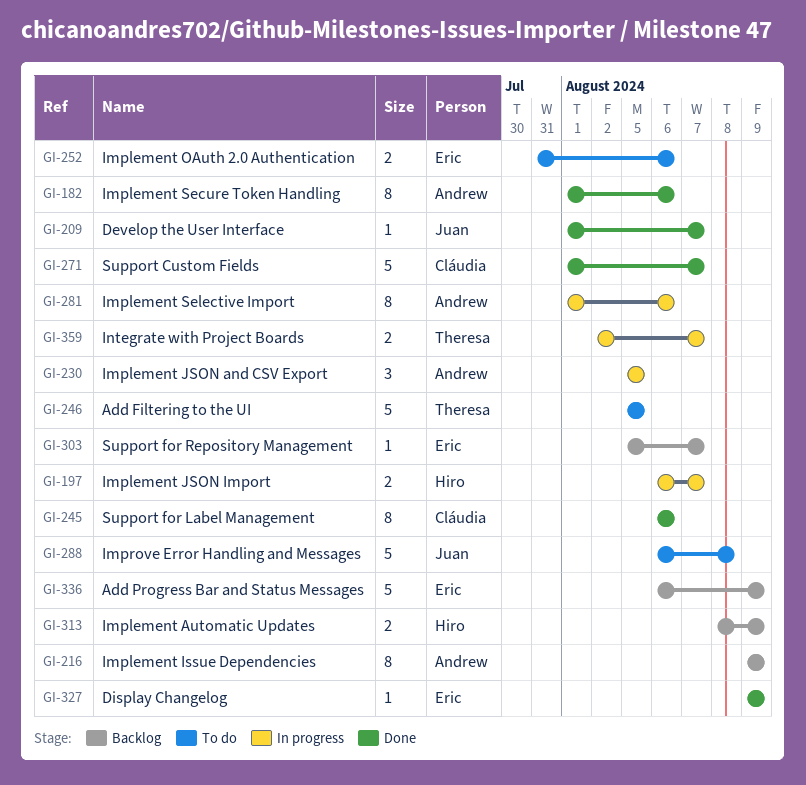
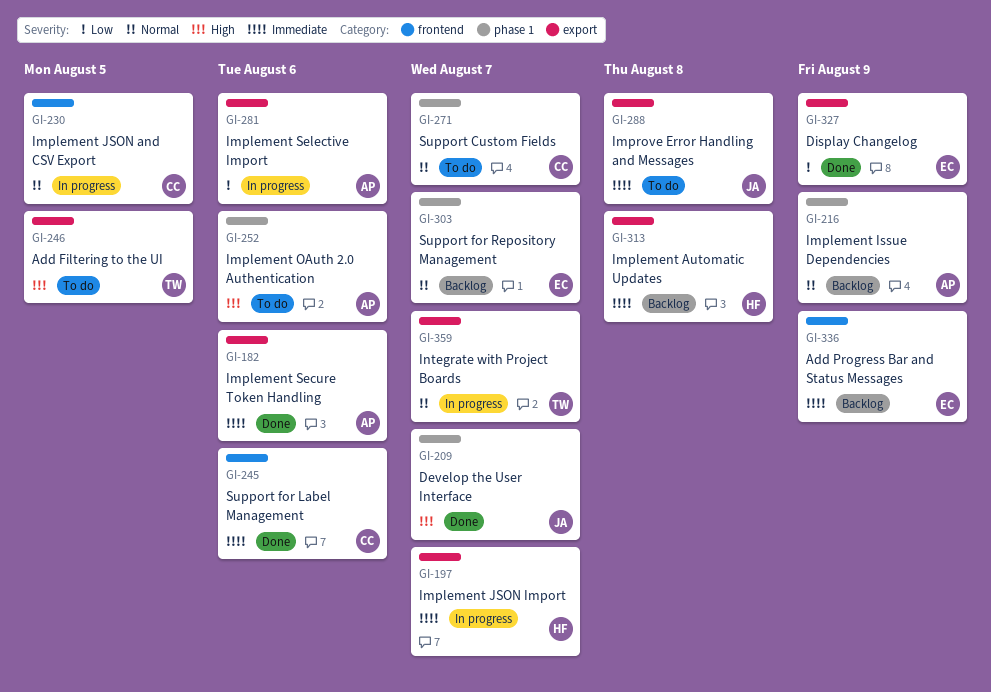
GI-230, owner: Andrew -> Cláudia
GI-252, owner: Eric -> Andrew
GI-271, status: Done -> To do
GI-313, due: Aug 9 -> Aug 8

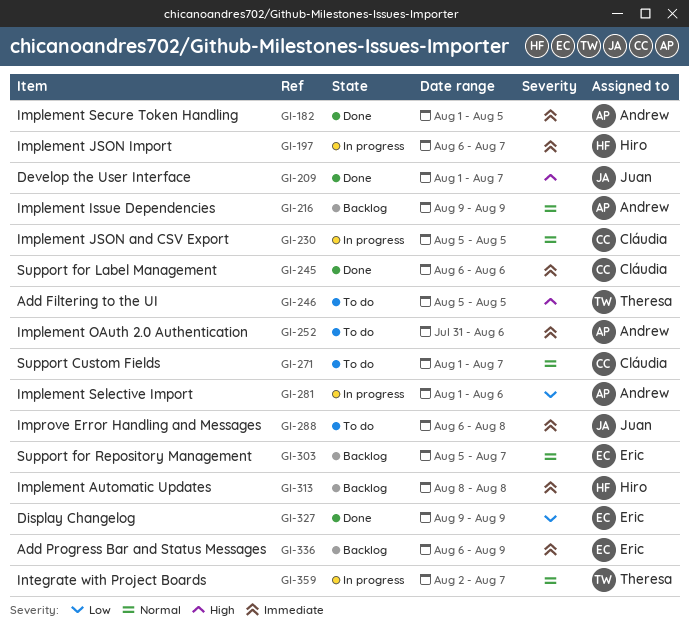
GI-182, due: Aug 6 -> Aug 5
GI-252, priority: High -> Immediate

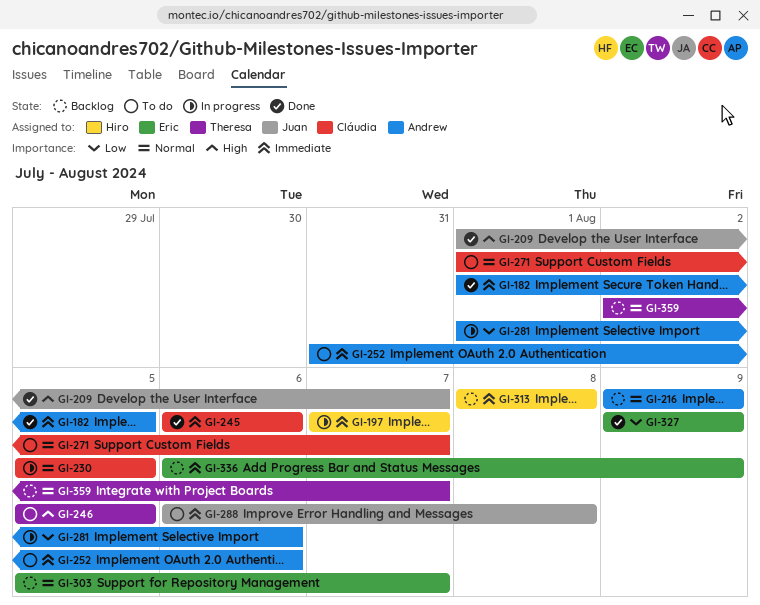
GI-197, start: Aug 6 -> Aug 7
GI-359, status: In progress -> Backlog

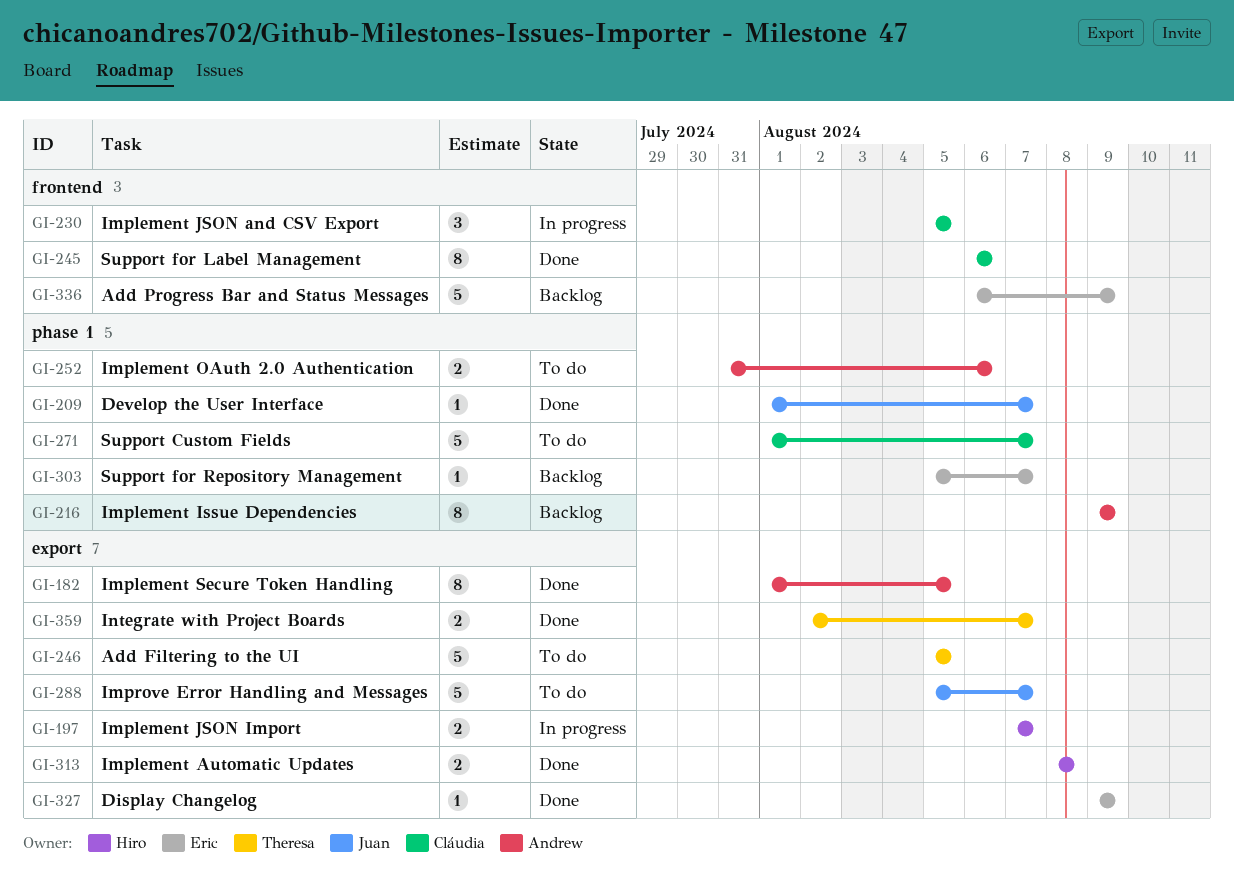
GI-281: present -> none
GI-288, start: Aug 6 -> Aug 5
GI-288, due: Aug 8 -> Aug 7
GI-313, status: Backlog -> Done
GI-359, status: Backlog -> Done

